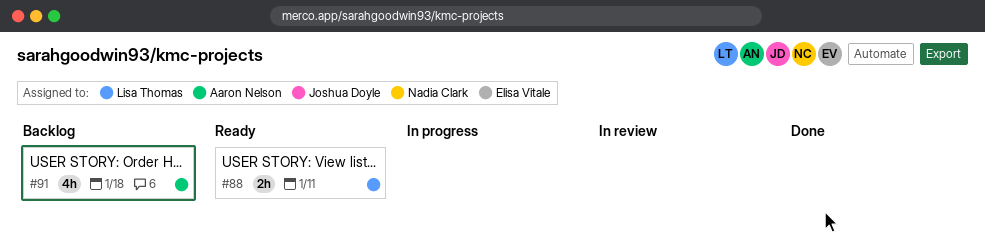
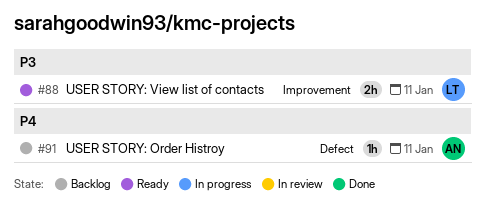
#91, estimate: 4h -> 1h
#91, due: Jan 18 -> Jan 11

